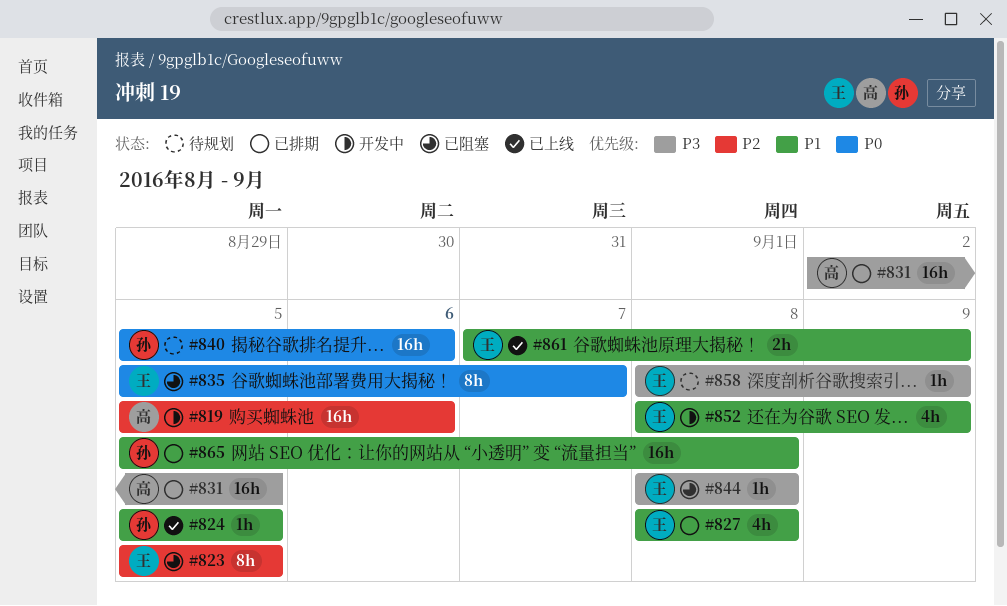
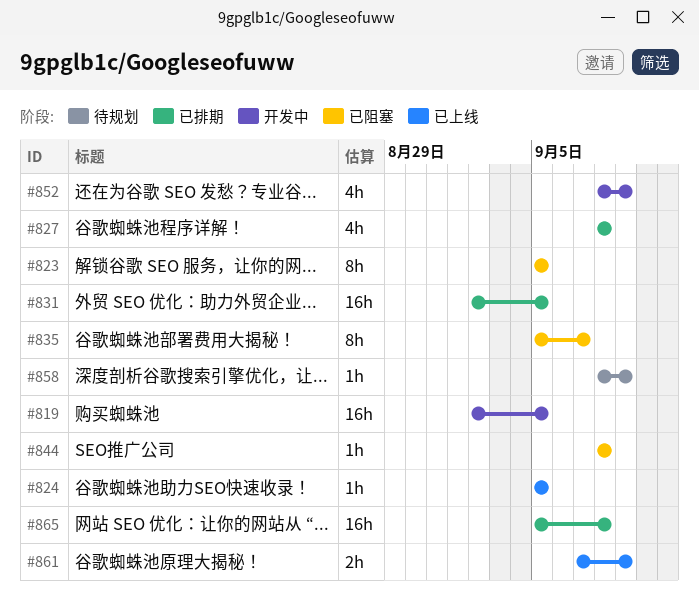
#819, start: Sep 5 -> Sep 2
#819, due: Sep 6 -> Sep 5
#840: present -> none

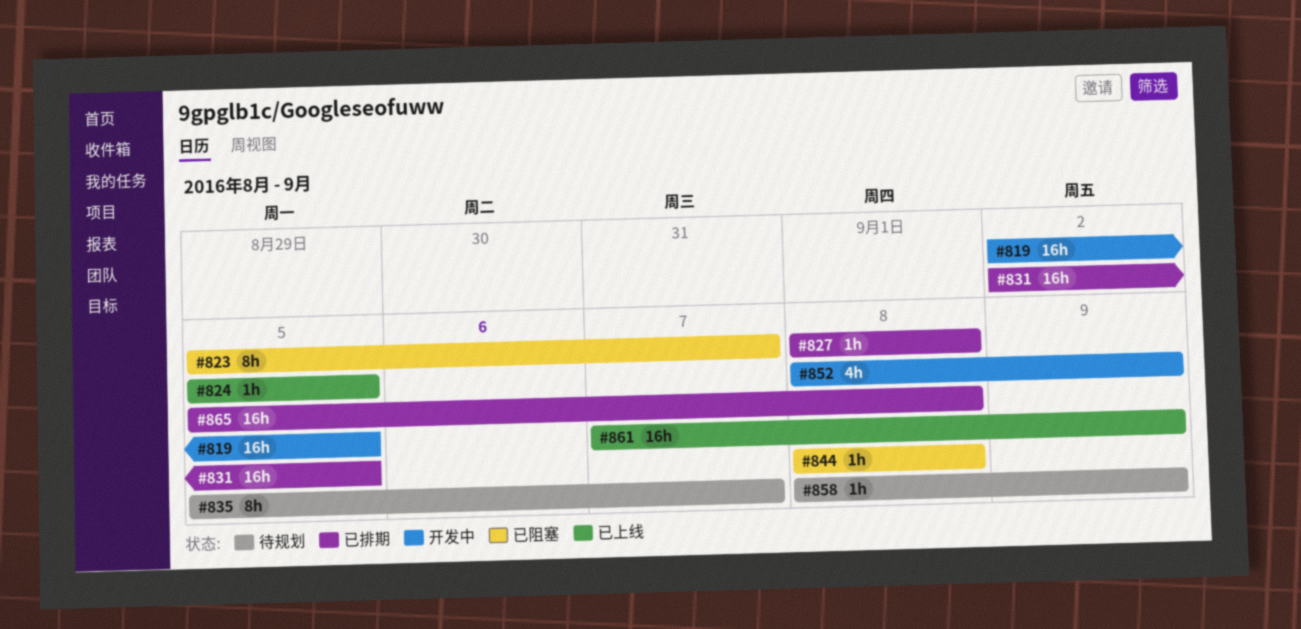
#823, due: Sep 5 -> Sep 7
#827, estimate: 4h -> 1h
#835, status: 已阻塞 -> 待规划
#861, estimate: 2h -> 16h

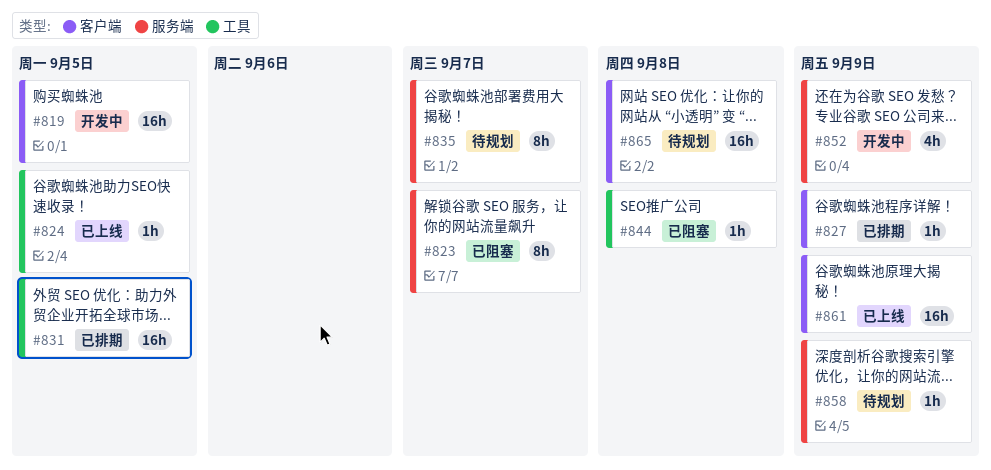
#827, due: Sep 8 -> Sep 9
#865, status: 已排期 -> 待规划

